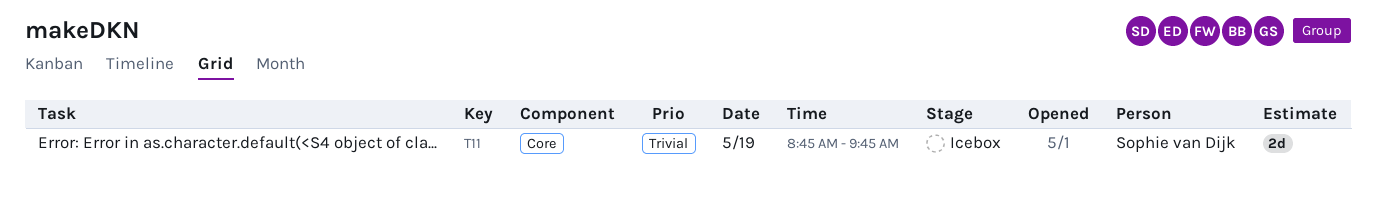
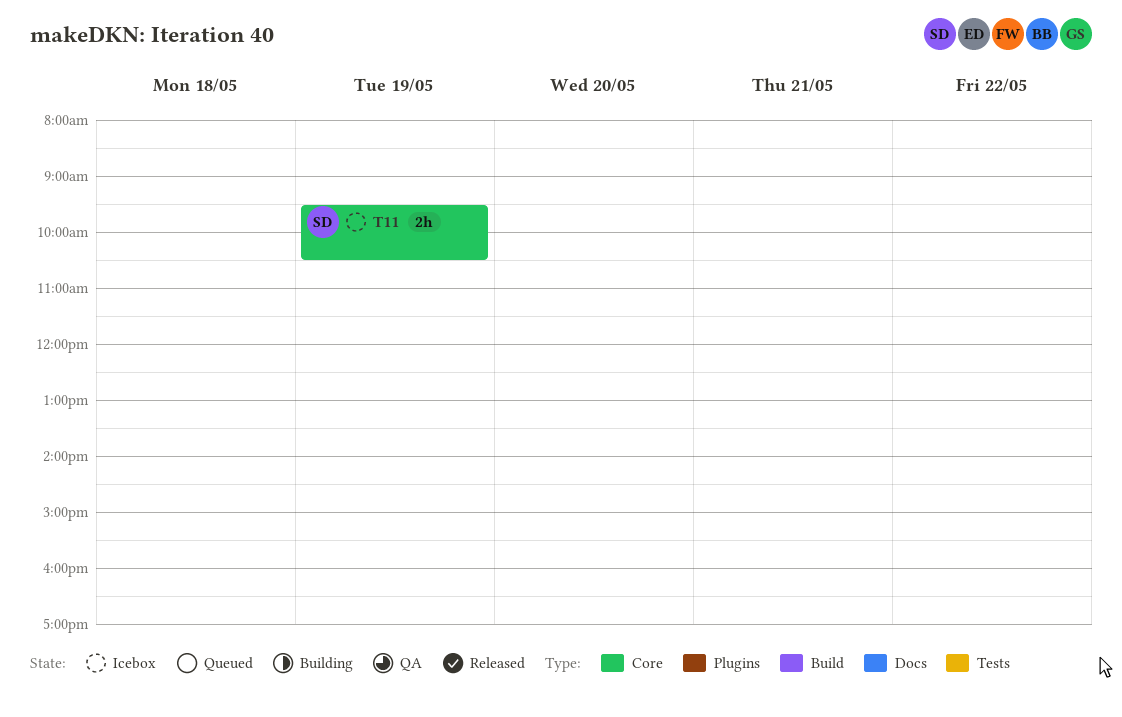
T11, estimate: 2d -> 2h
T11, begins: 08:45 -> 09:30
T11, ends: 09:45 -> 10:30

